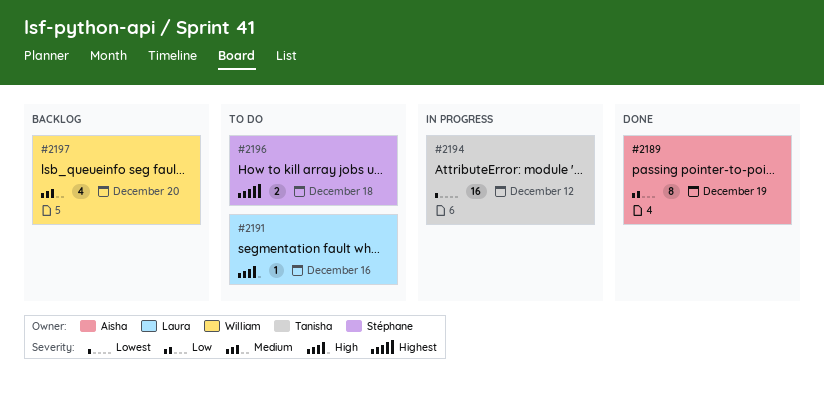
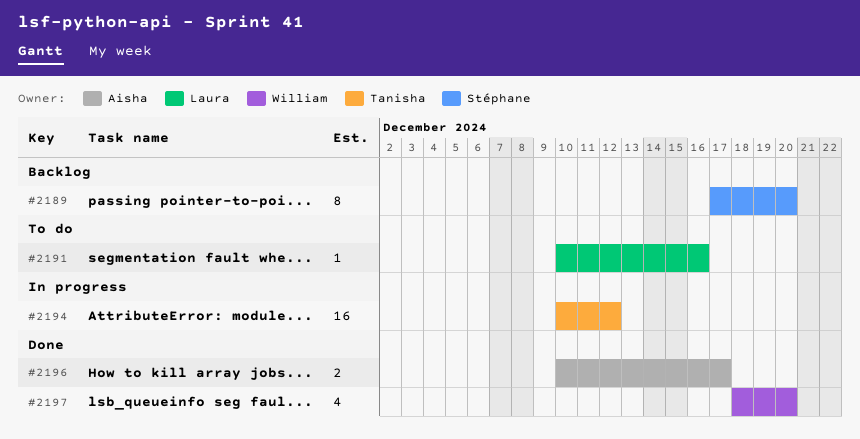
#2189, status: Done -> Backlog
#2189, owner: Aisha -> Stéphane
#2189, due: Dec 19 -> Dec 20
#2196, status: To do -> Done
#2196, owner: Stéphane -> Aisha
#2196, due: Dec 18 -> Dec 17
#2197, status: Backlog -> Done

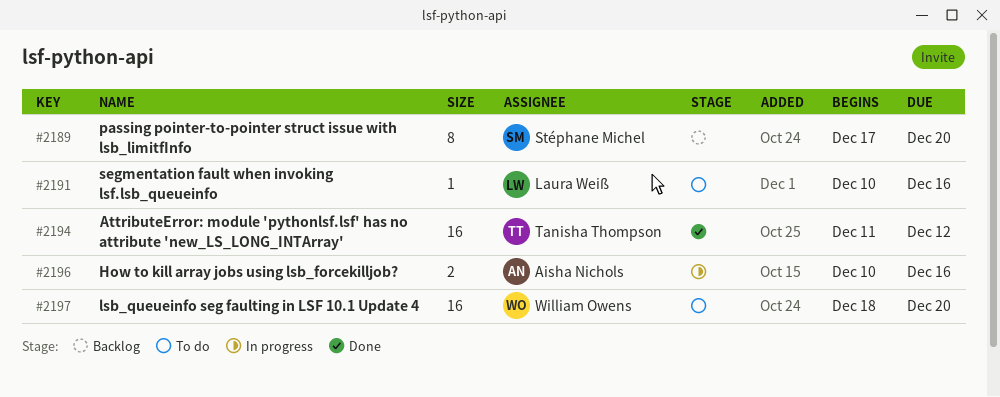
#2194, status: In progress -> Done
#2194, start: Dec 10 -> Dec 11
#2196, status: Done -> In progress
#2196, due: Dec 17 -> Dec 16
#2197, status: Done -> To do
#2197, estimate: 4 -> 16

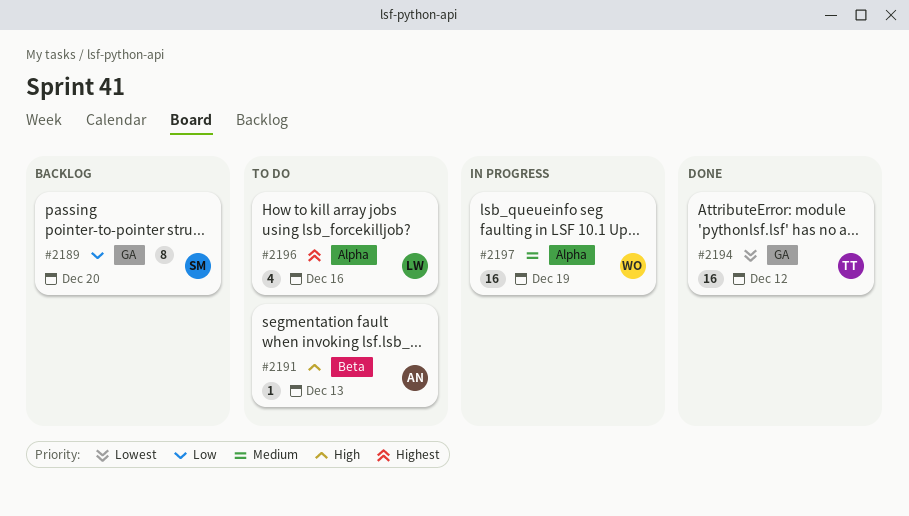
#2191, owner: Laura Weiß -> Aisha Nichols
#2191, due: Dec 16 -> Dec 13
#2196, status: In progress -> To do
#2196, owner: Aisha Nichols -> Laura Weiß
#2196, estimate: 2 -> 4
#2197, status: To do -> In progress
#2197, due: Dec 20 -> Dec 19

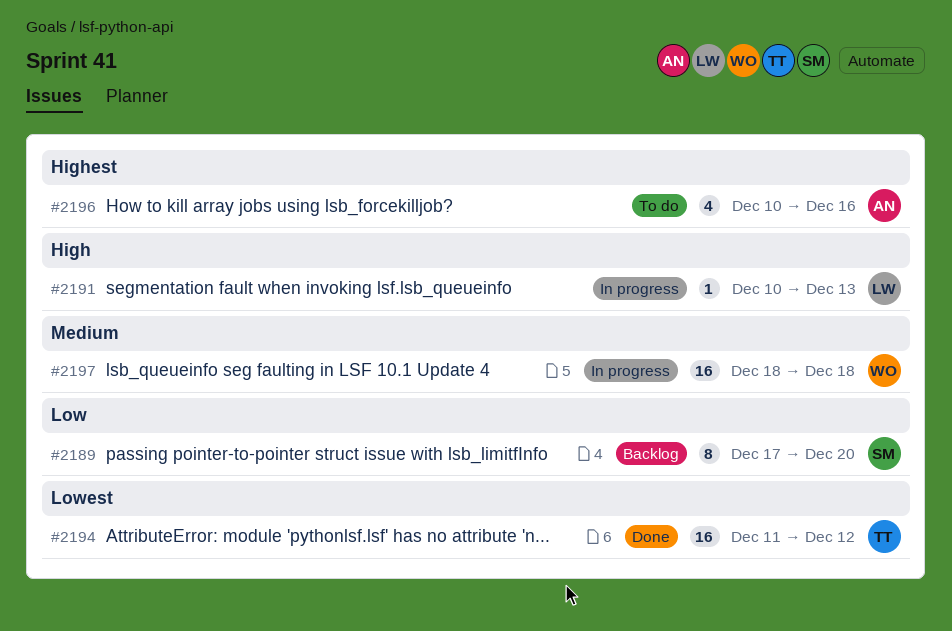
#2191, status: To do -> In progress
#2191, owner: AN -> LW
#2196, owner: LW -> AN
#2197, due: Dec 19 -> Dec 18

